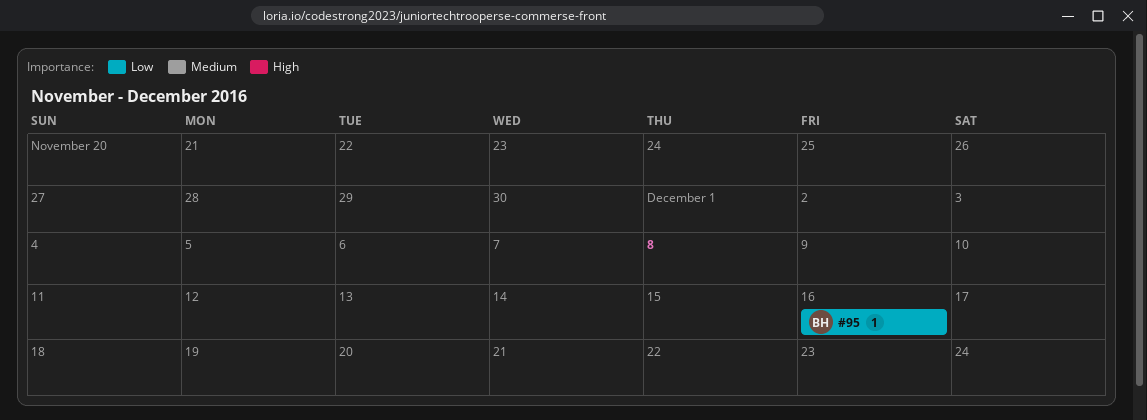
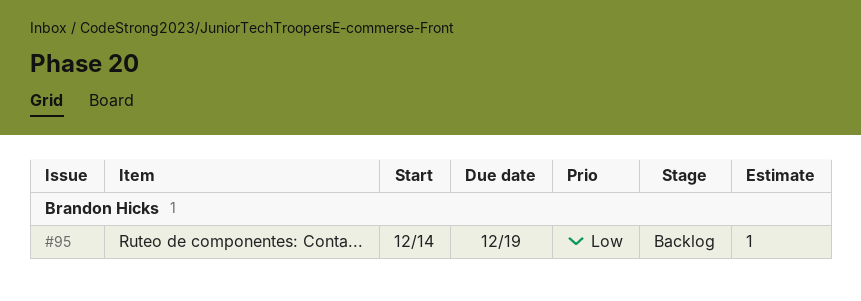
#95, start: Dec 16 -> Dec 14
#95, due: Dec 16 -> Dec 19

